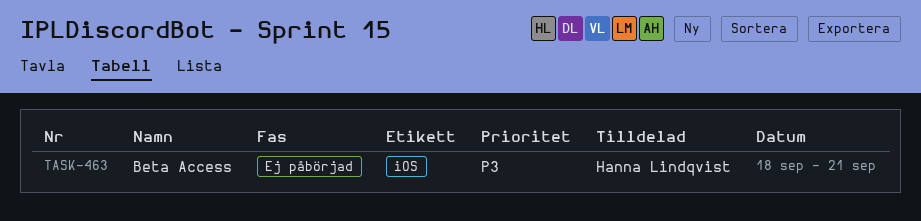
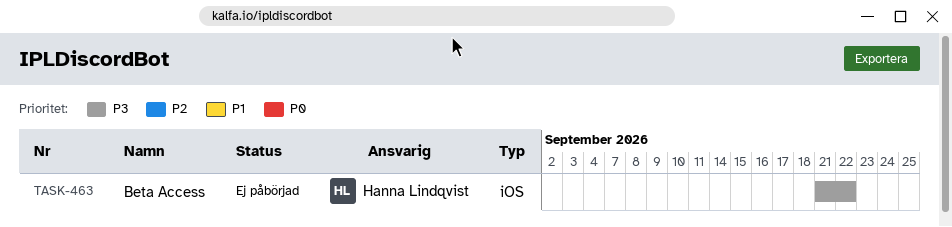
TASK-463, start: Sep 18 -> Sep 21
TASK-463, due: Sep 21 -> Sep 22

